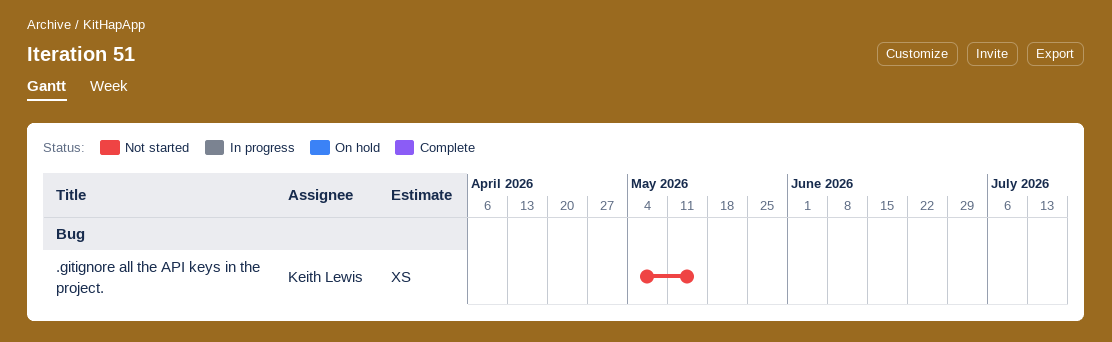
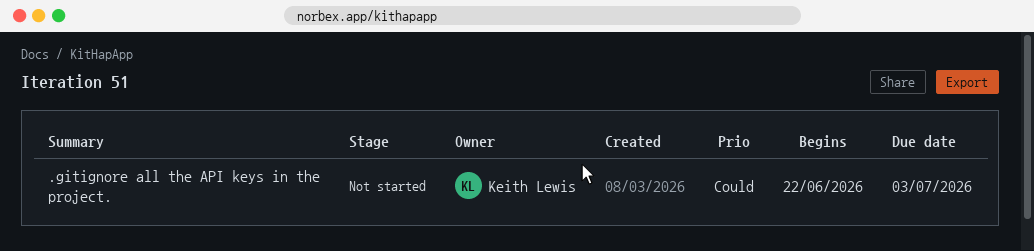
.gitignore all the API keys in the project., start: May 4 -> Jun 22
.gitignore all the API keys in the project., due: May 15 -> Jul 3

